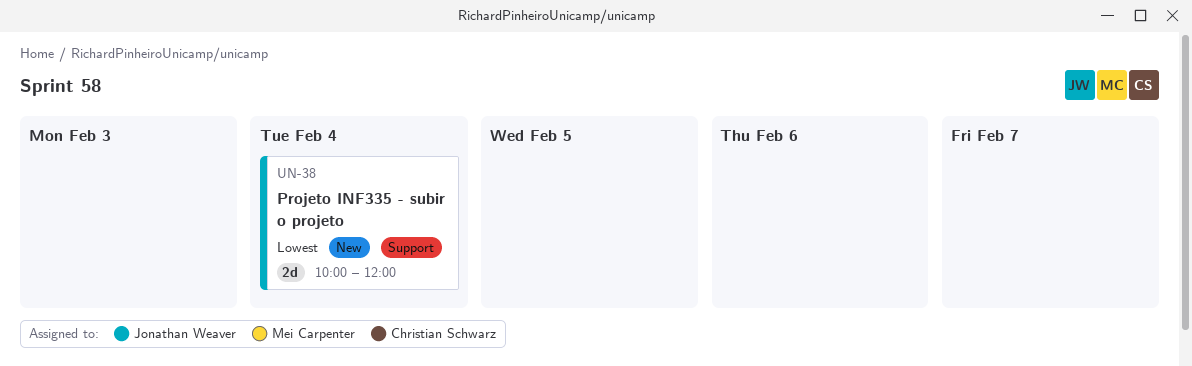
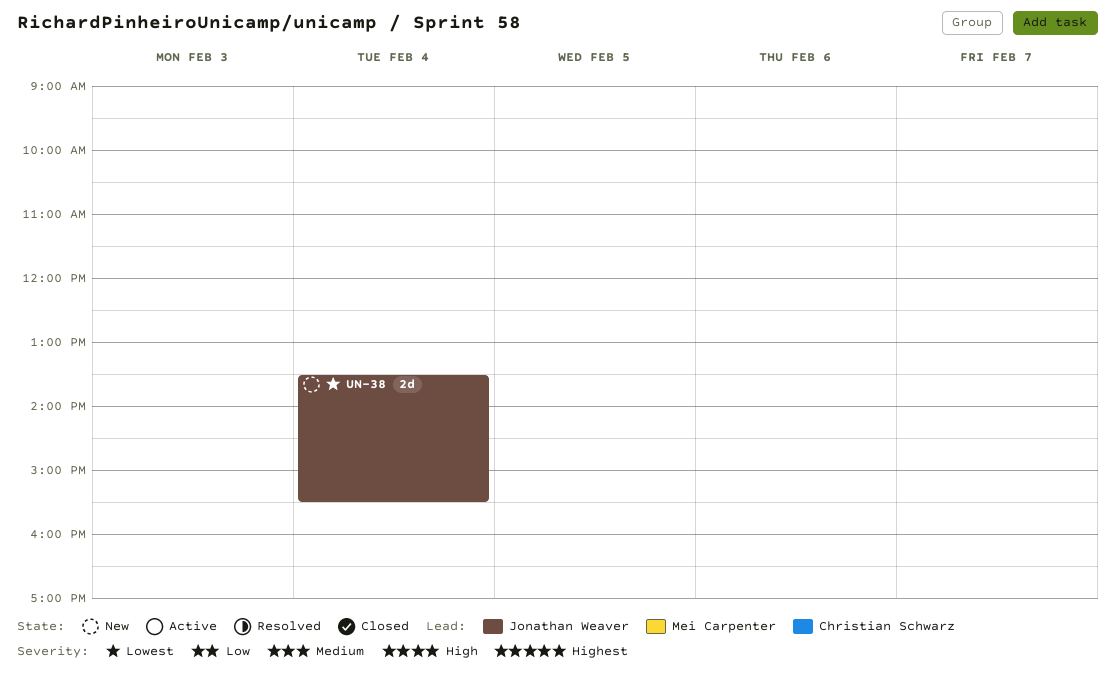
UN-38, begins: 10:00 -> 13:30
UN-38, ends: 12:00 -> 15:30

